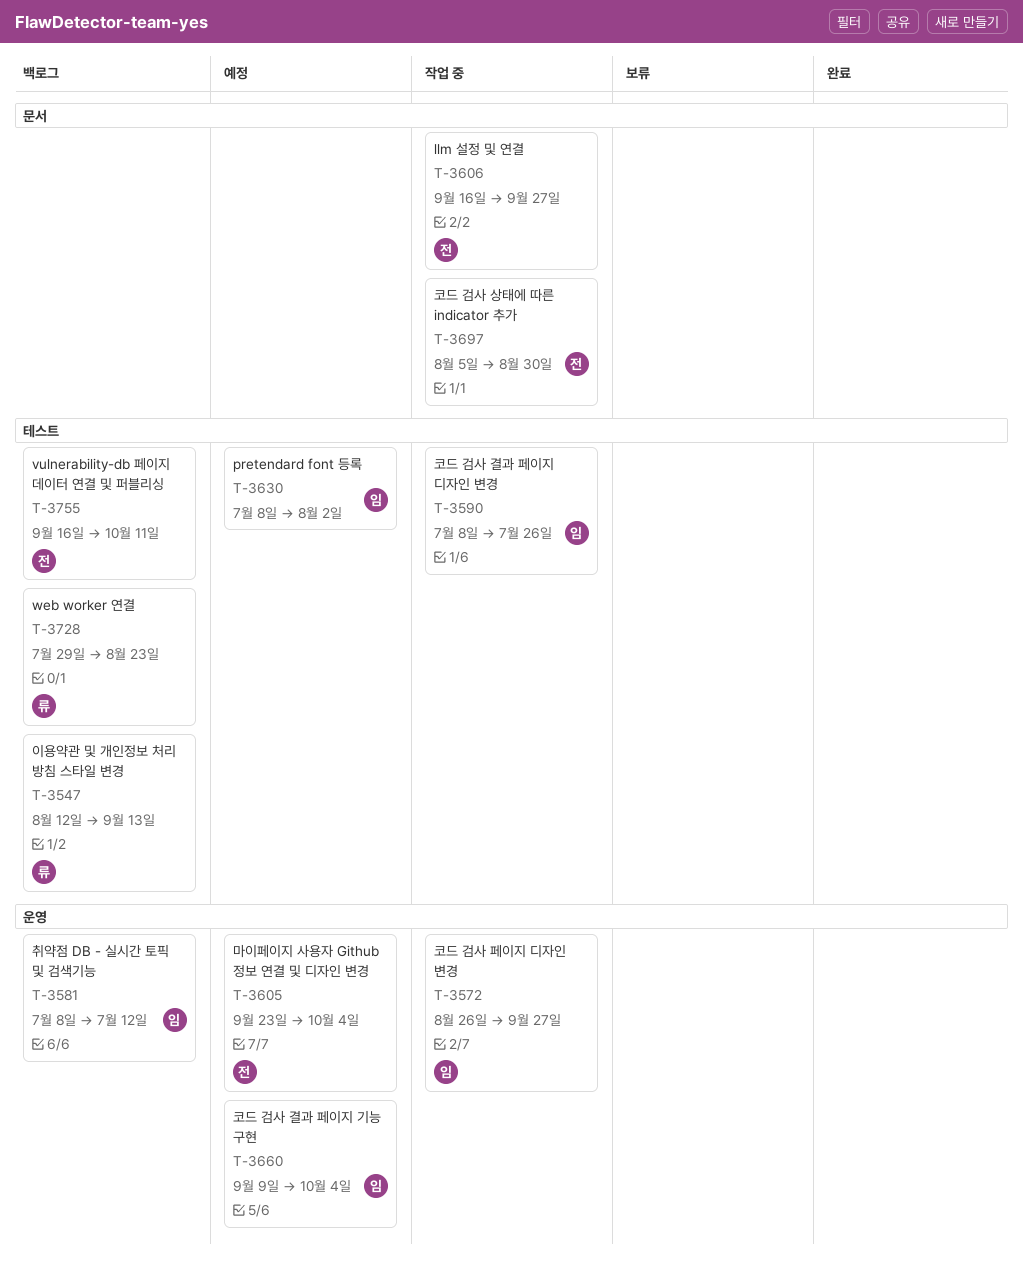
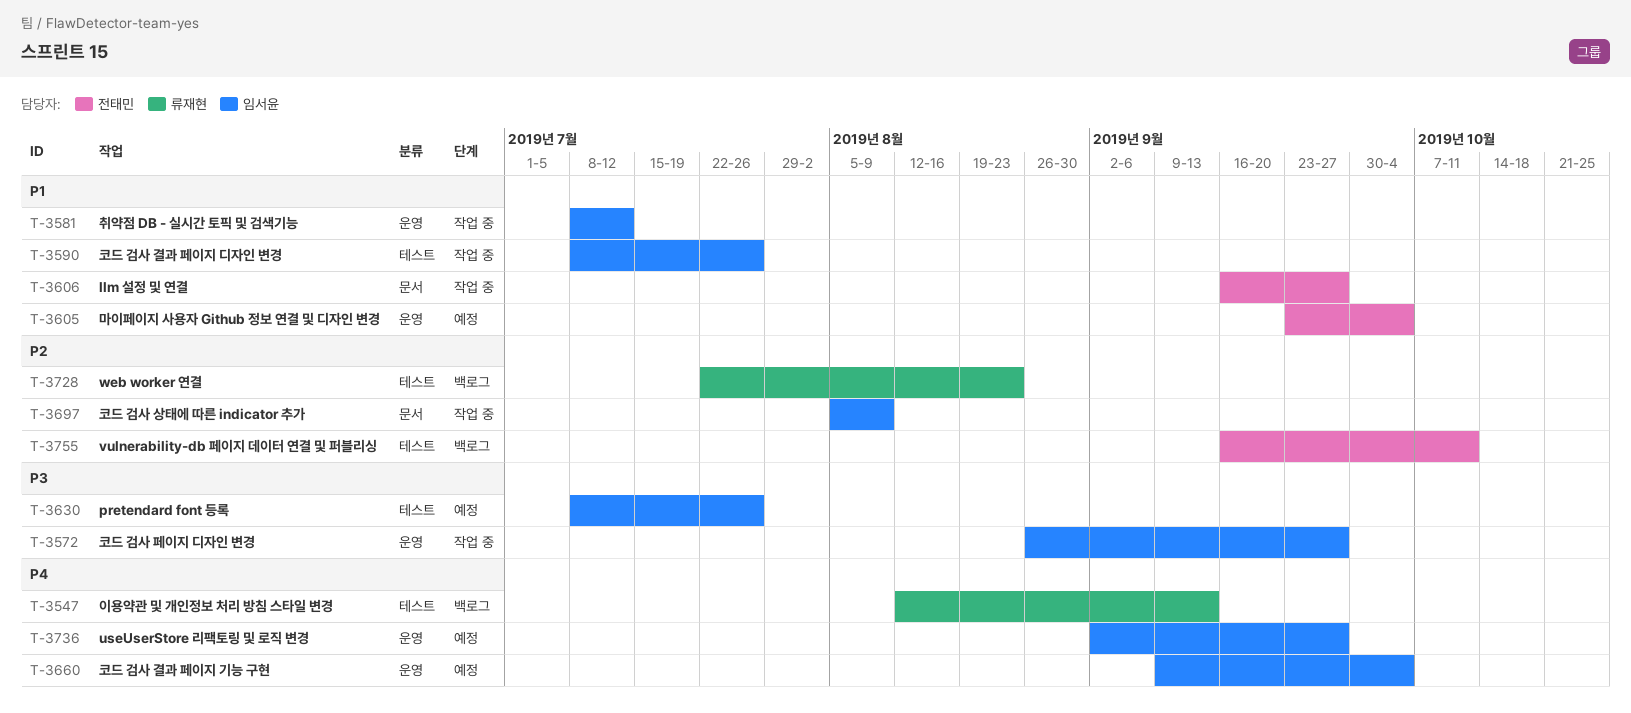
T-3581, status: 백로그 -> 작업 중
T-3630, due: Aug 2 -> Jul 26
T-3697, owner: 전태민 -> 임서윤
T-3697, due: Aug 30 -> Aug 9
T-3728, start: Jul 29 -> Jul 22
T-3736: none -> present

